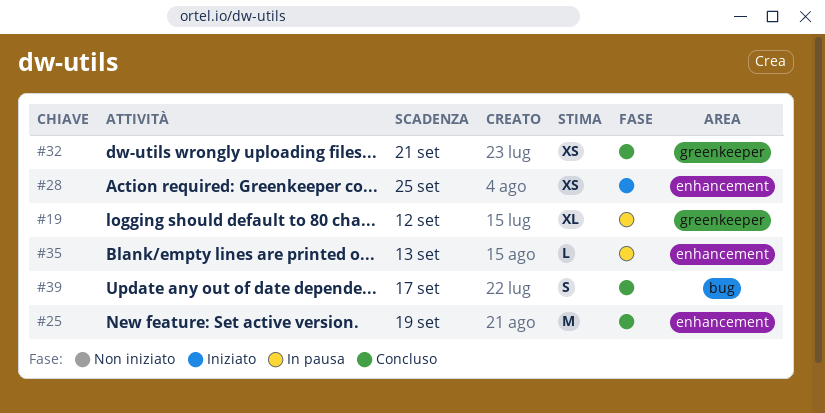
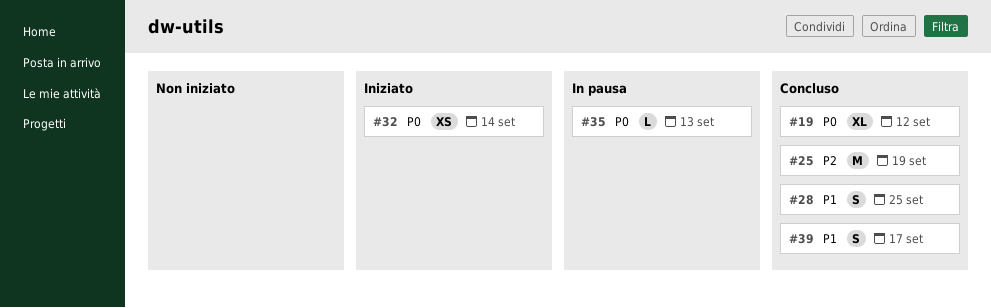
#19, status: In pausa -> Concluso
#28, status: Iniziato -> Concluso
#28, estimate: XS -> S
#32, status: Concluso -> Iniziato
#32, due: Sep 21 -> Sep 14

